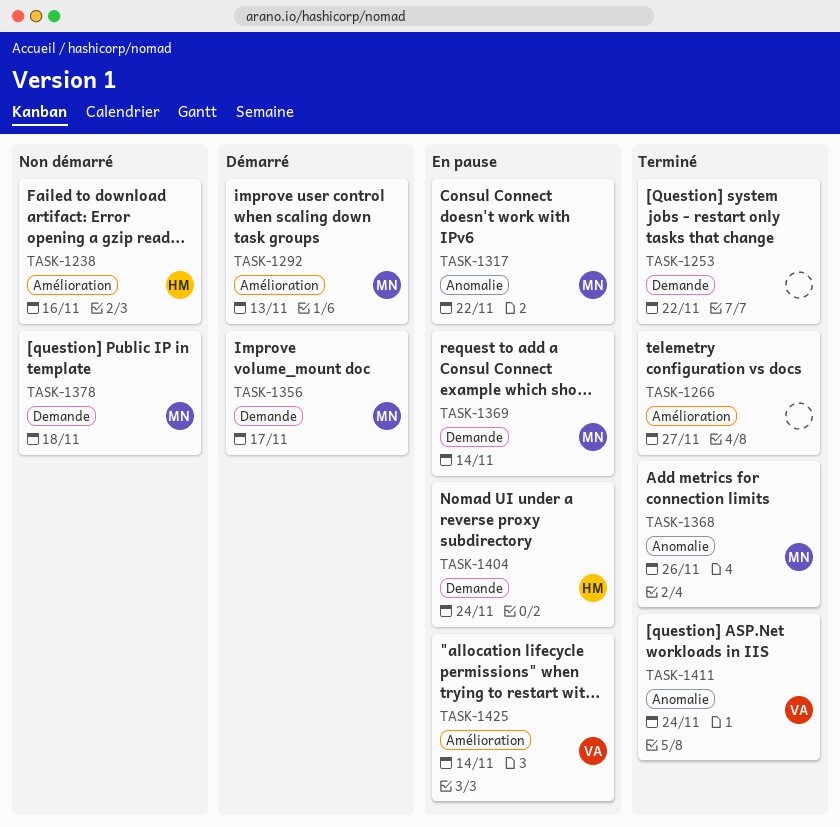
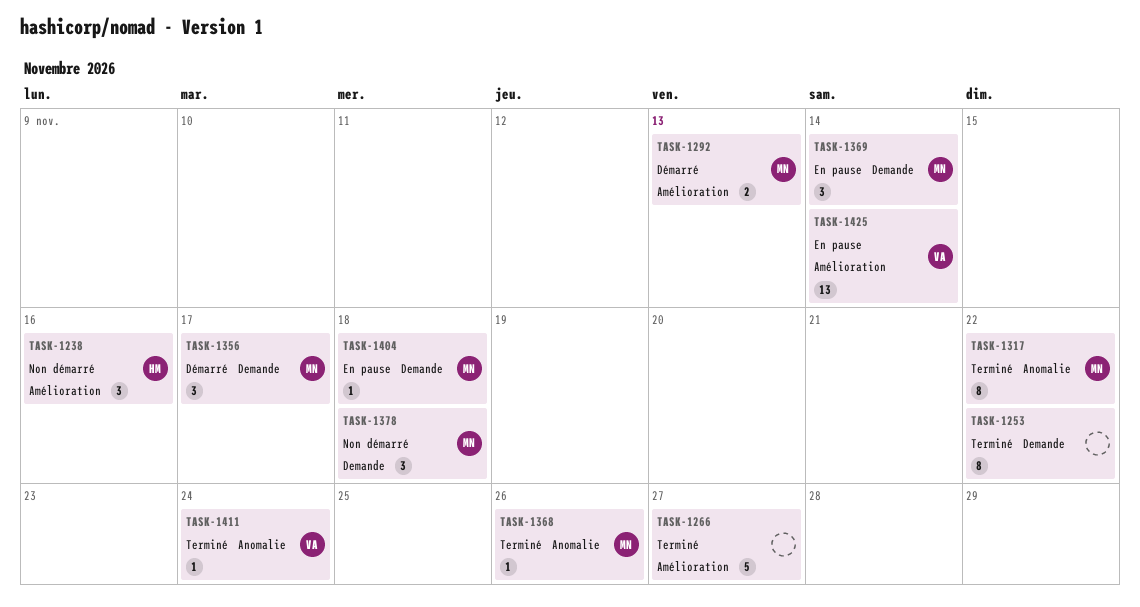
TASK-1317, status: En pause -> Terminé
TASK-1404, owner: HM -> MN
TASK-1404, due: Nov 24 -> Nov 18

